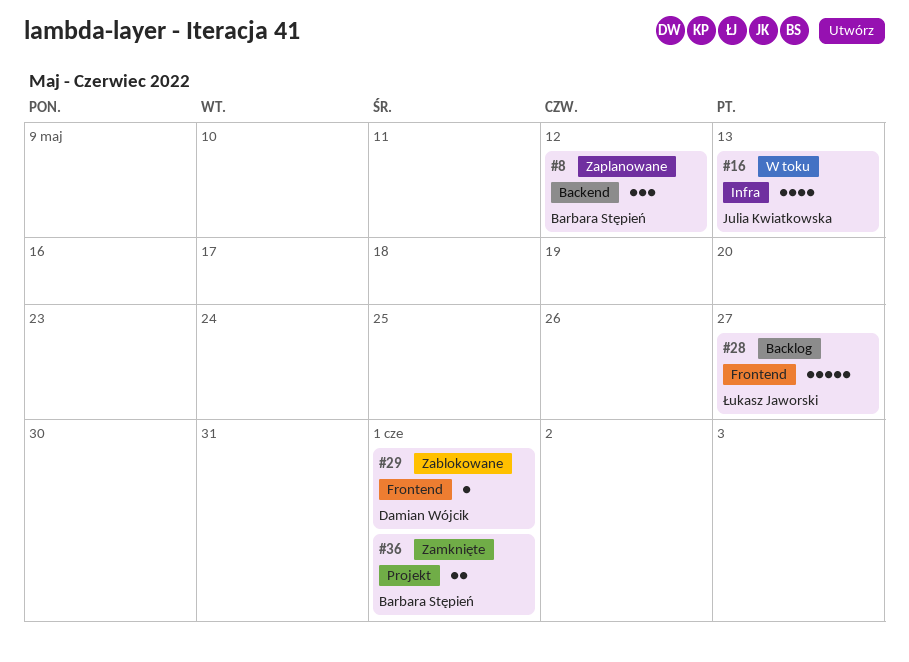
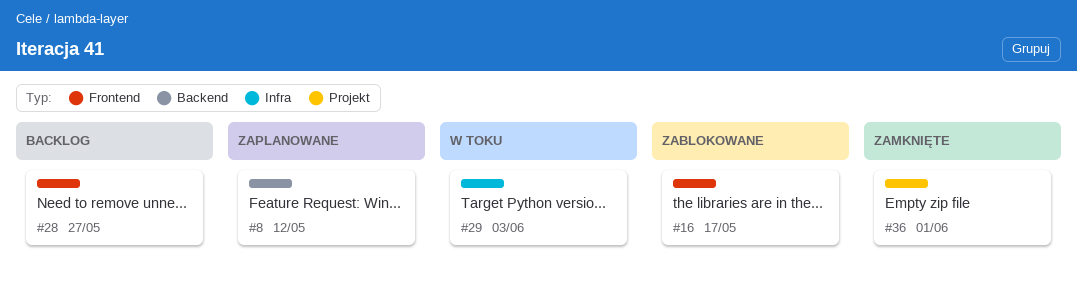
#16, status: W toku -> Zablokowane
#16, label: Infra -> Frontend
#16, due: May 13 -> May 17
#29, status: Zablokowane -> W toku
#29, label: Frontend -> Infra
#29, due: Jun 1 -> Jun 3

